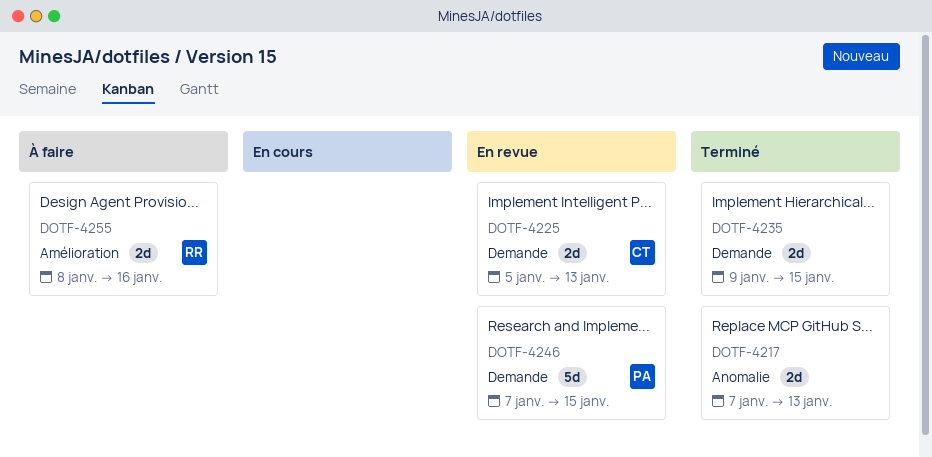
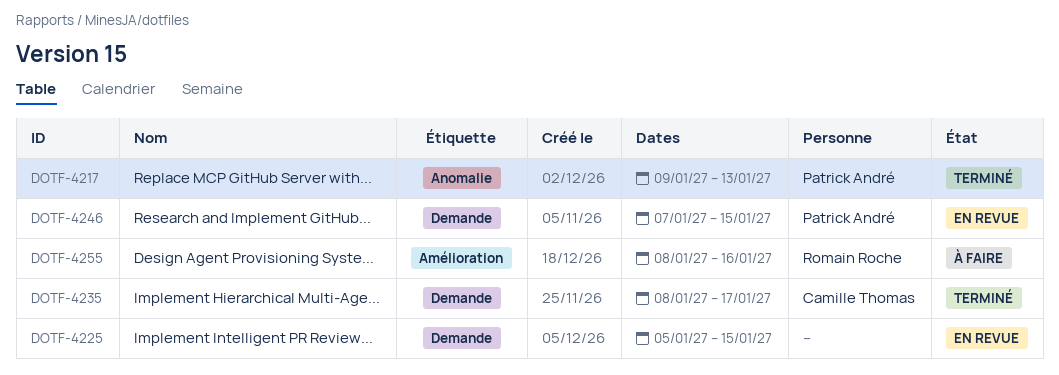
DOTF-4217, owner: none -> Patrick André
DOTF-4217, start: Jan 7 -> Jan 9
DOTF-4225, owner: Camille Thomas -> none
DOTF-4225, due: Jan 13 -> Jan 15
DOTF-4235, owner: none -> Camille Thomas
DOTF-4235, start: Jan 9 -> Jan 8
DOTF-4235, due: Jan 15 -> Jan 17

